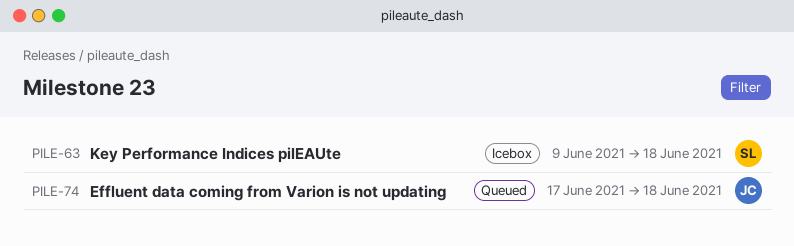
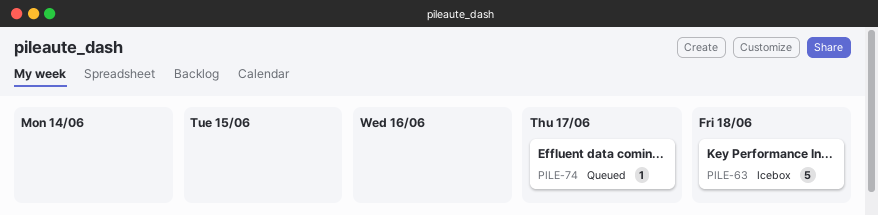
PILE-74, due: Jun 18 -> Jun 17

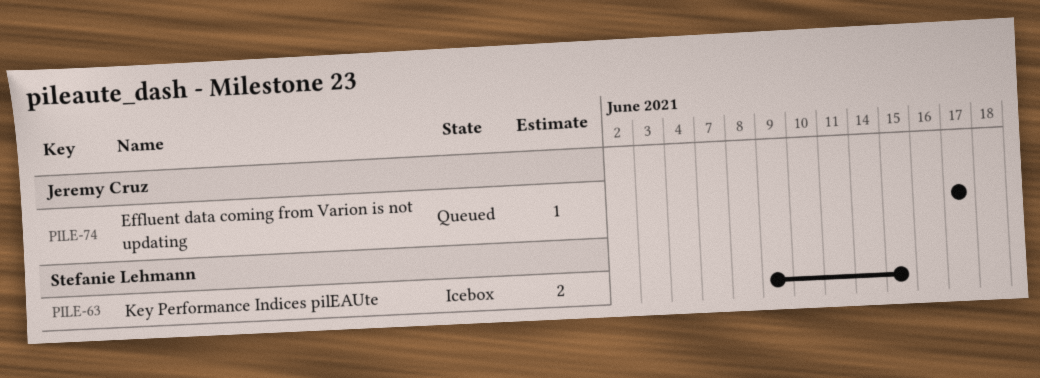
PILE-63, estimate: 5 -> 2
PILE-63, due: Jun 18 -> Jun 15

